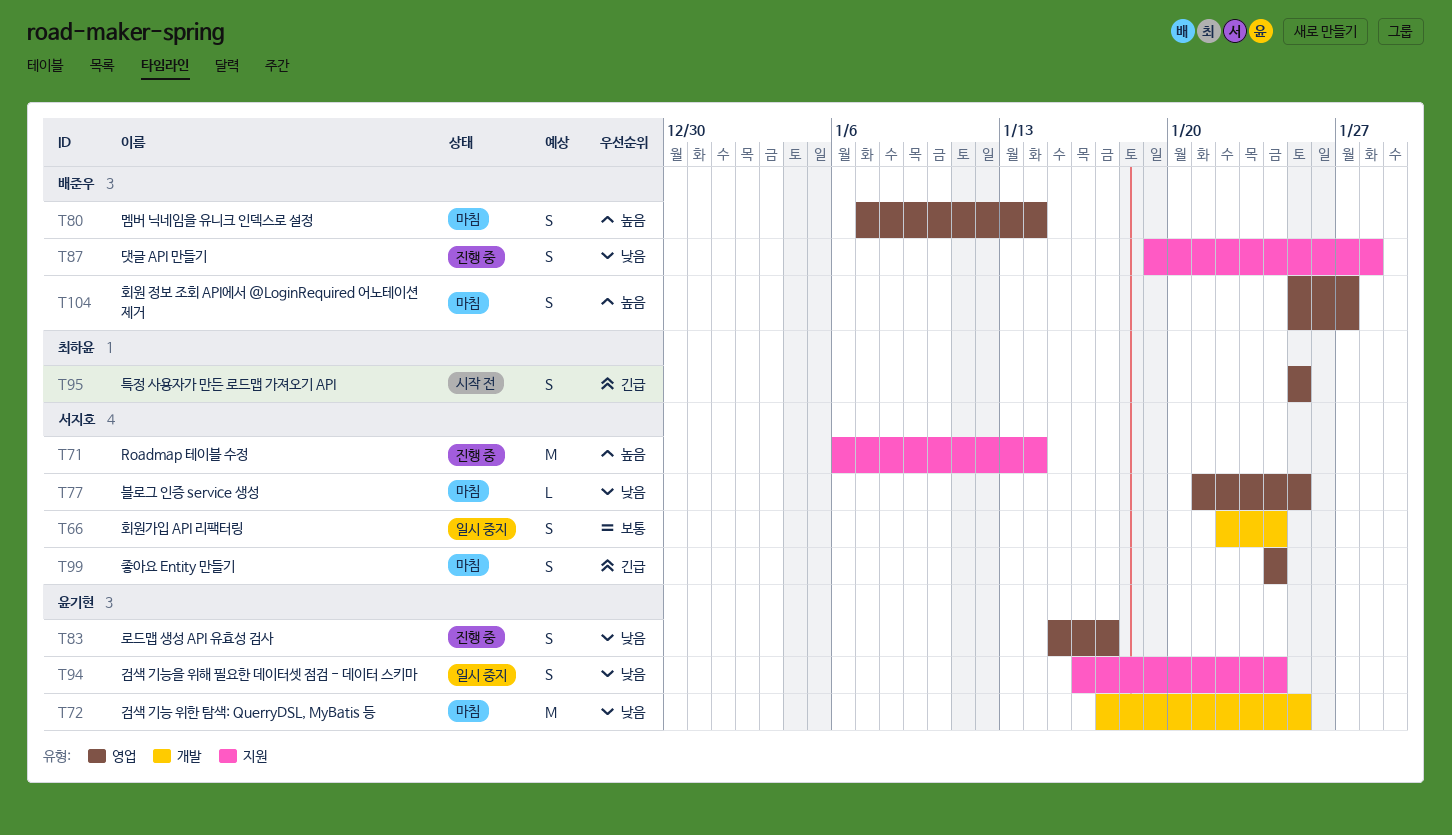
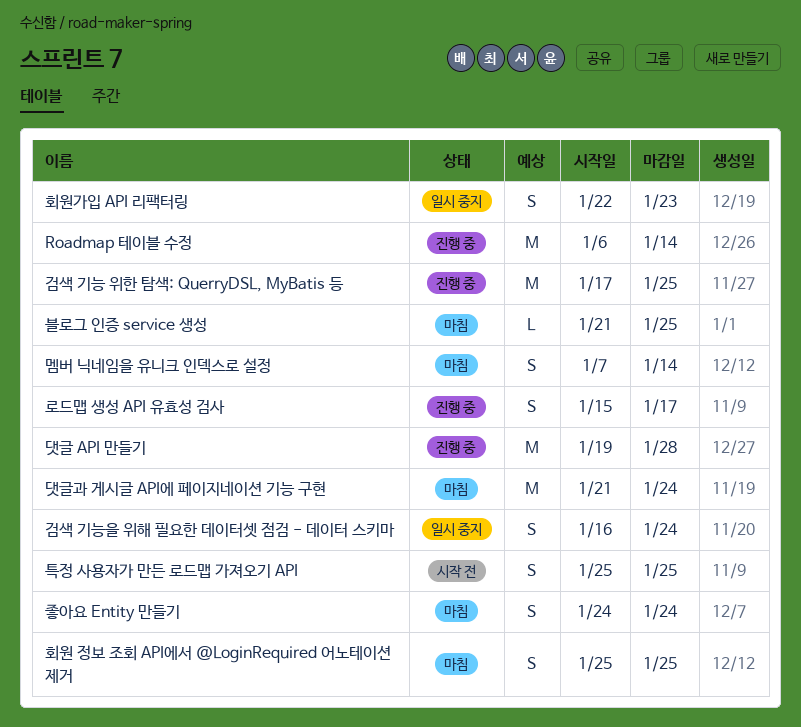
검색 기능 위한 탐색: QuerryDSL, MyBatis 등, status: 마침 -> 진행 중
댓글 API 만들기, estimate: S -> M
댓글과 게시글 API에 페이지네이션 기능 구현: none -> present
회원 정보 조회 API에서 @LoginRequired 어노테이션 제거, due: Jan 27 -> Jan 25
회원가입 API 리팩터링, due: Jan 24 -> Jan 23

